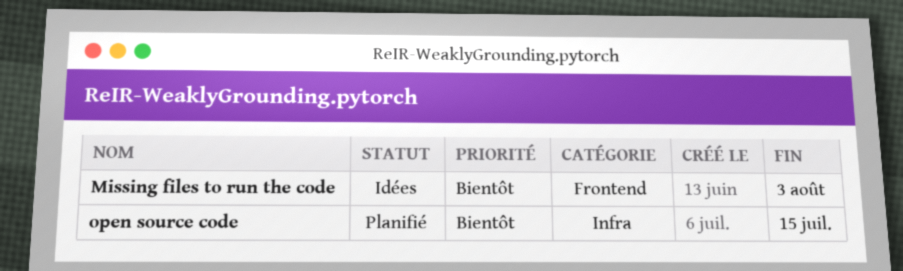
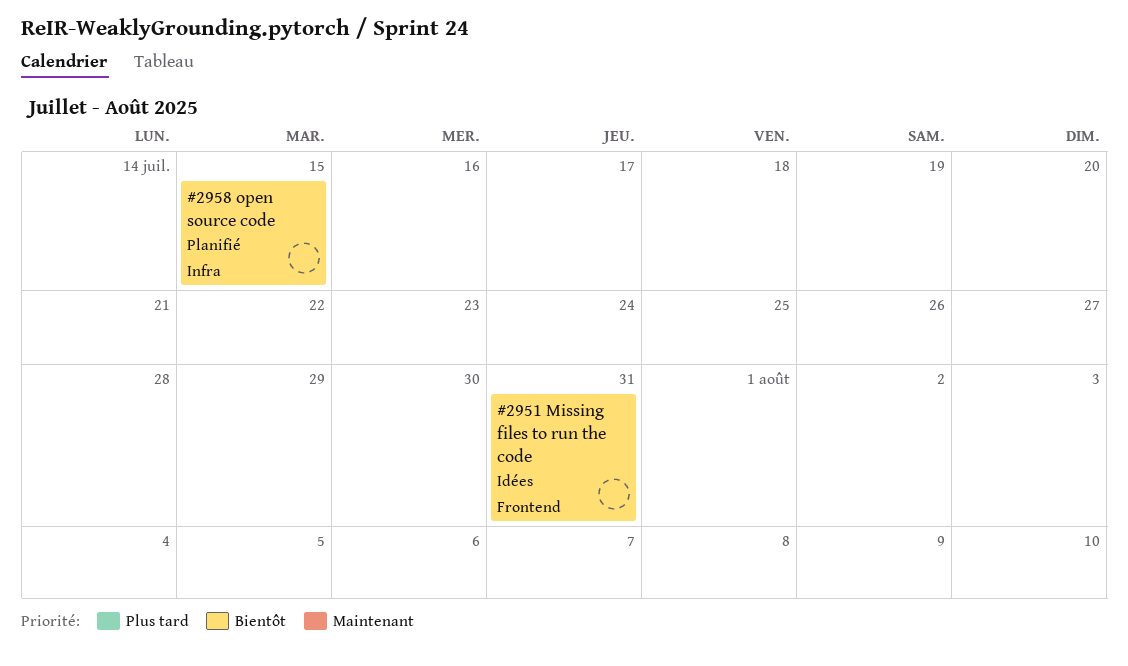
Missing files to run the code, due: Aug 3 -> Jul 31

